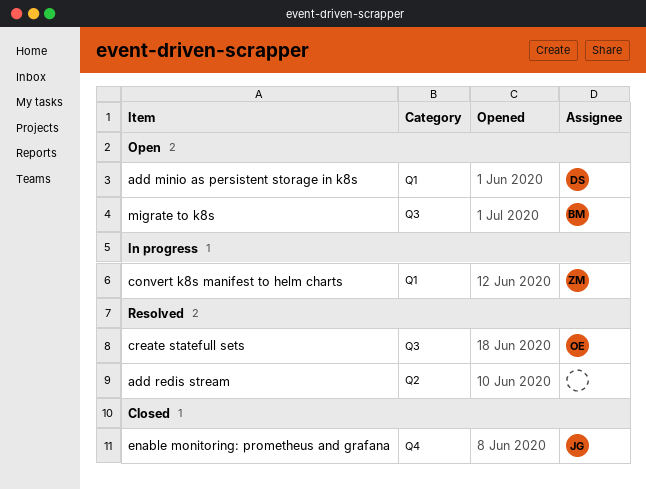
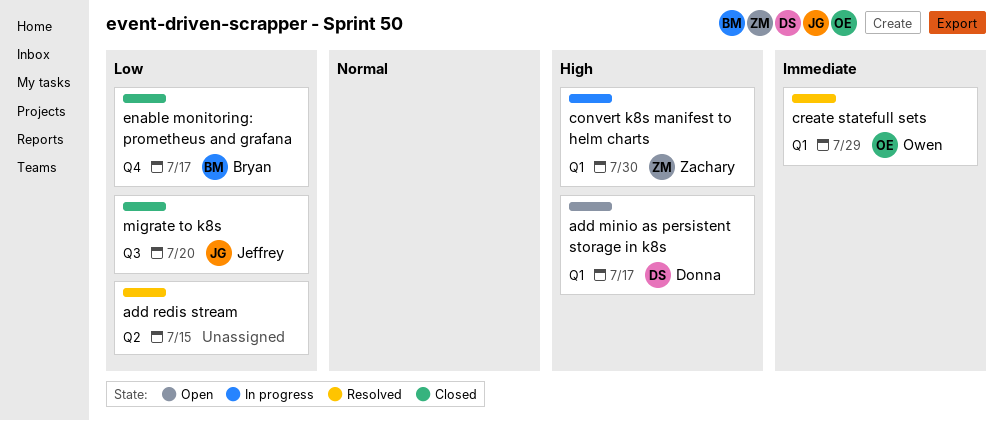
create statefull sets, label: Q3 -> Q1
enable monitoring: prometheus and grafana, owner: Jeffrey -> Bryan
migrate to k8s, status: Open -> Closed
migrate to k8s, owner: Bryan -> Jeffrey

